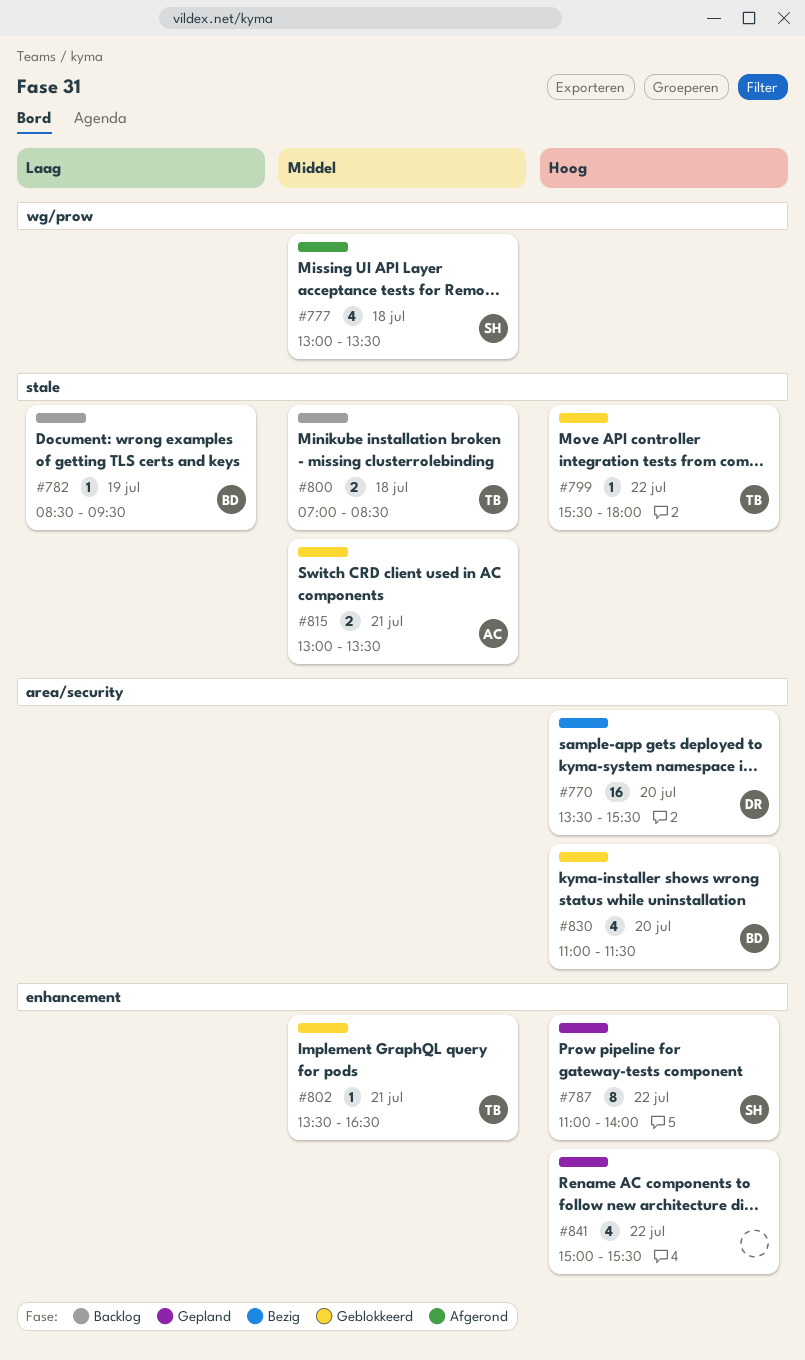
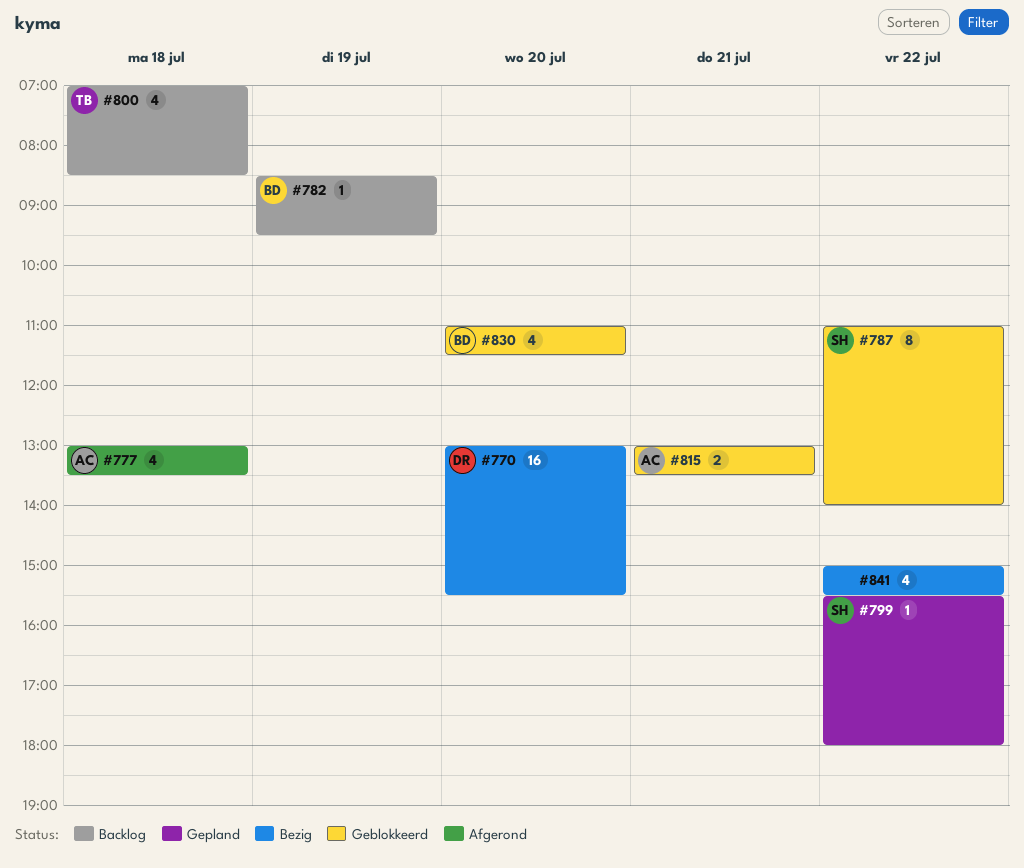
#770, begins: 13:30 -> 13:00
#777, owner: SH -> AC
#787, status: Gepland -> Geblokkeerd
#799, status: Geblokkeerd -> Gepland
#799, owner: TB -> SH
#800, estimate: 2 -> 4
#802: present -> none
#841, status: Gepland -> Bezig

